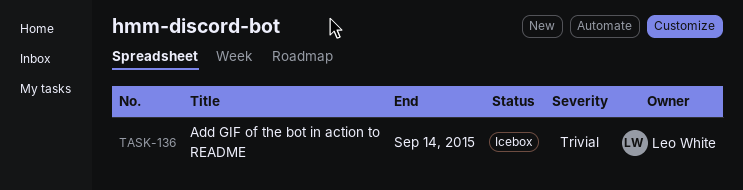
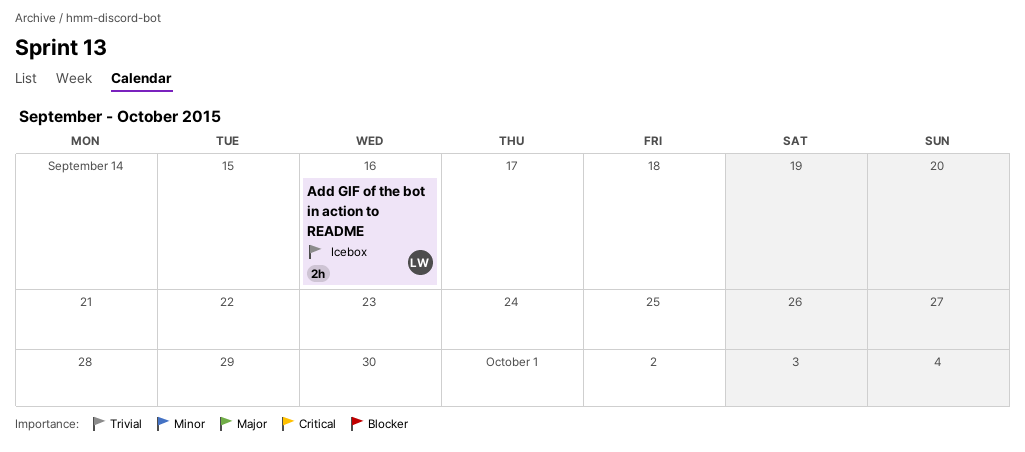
Add GIF of the bot in action to README, due: Sep 14 -> Sep 16

